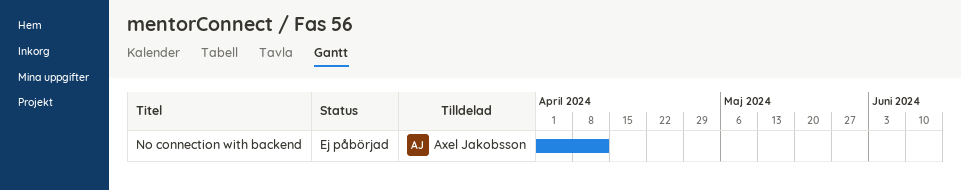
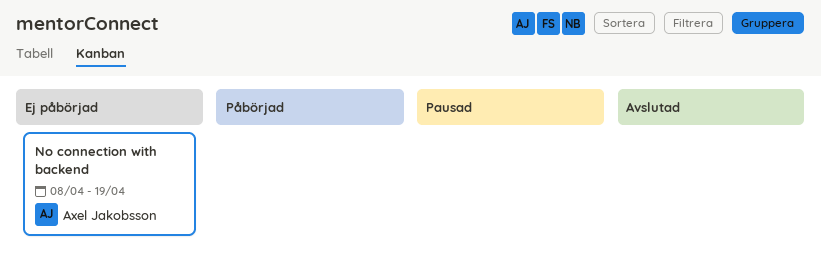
No connection with backend, start: Apr 1 -> Apr 8
No connection with backend, due: Apr 12 -> Apr 19

